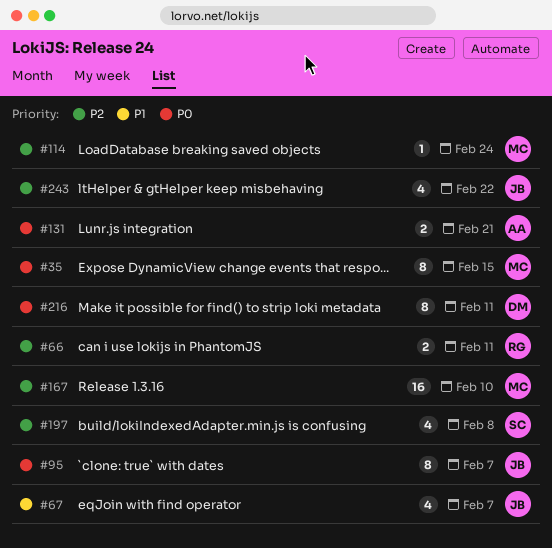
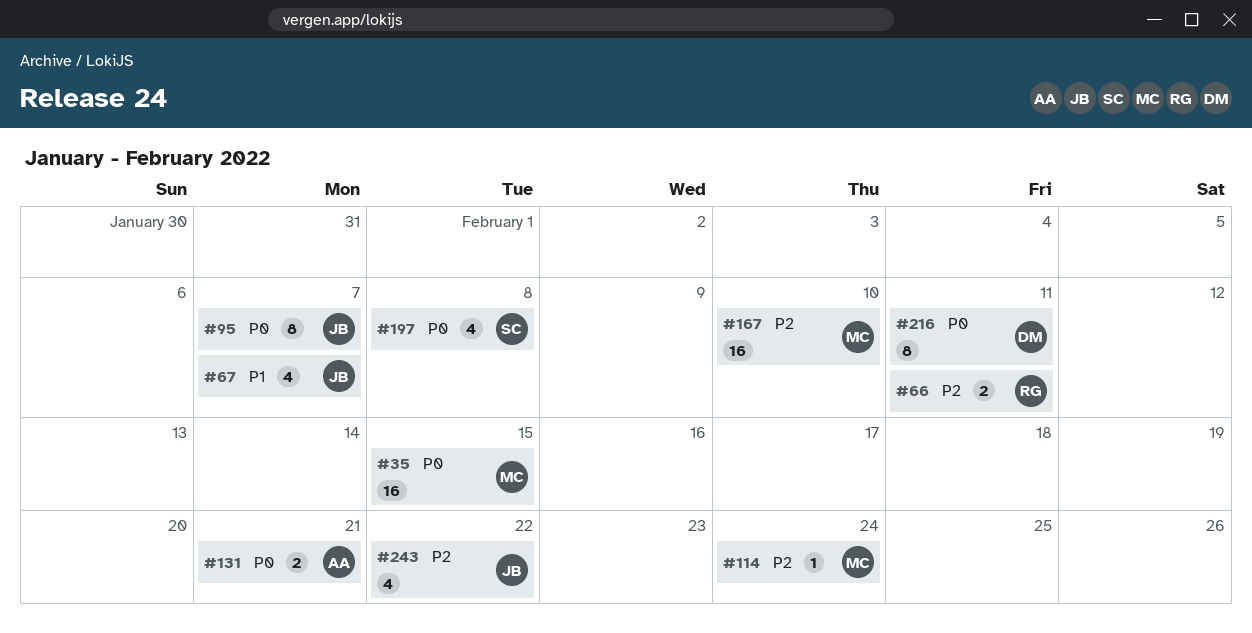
#35, estimate: 8 -> 16
#197, priority: P2 -> P0

